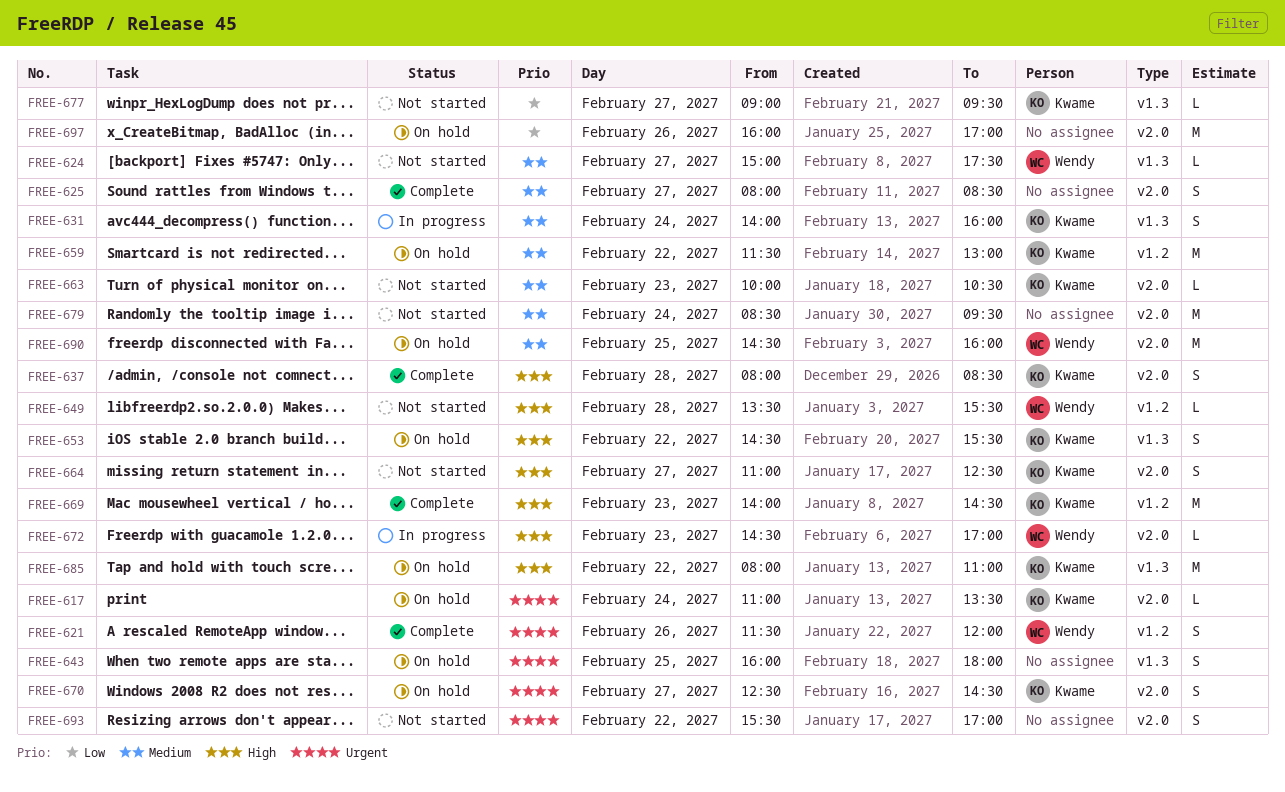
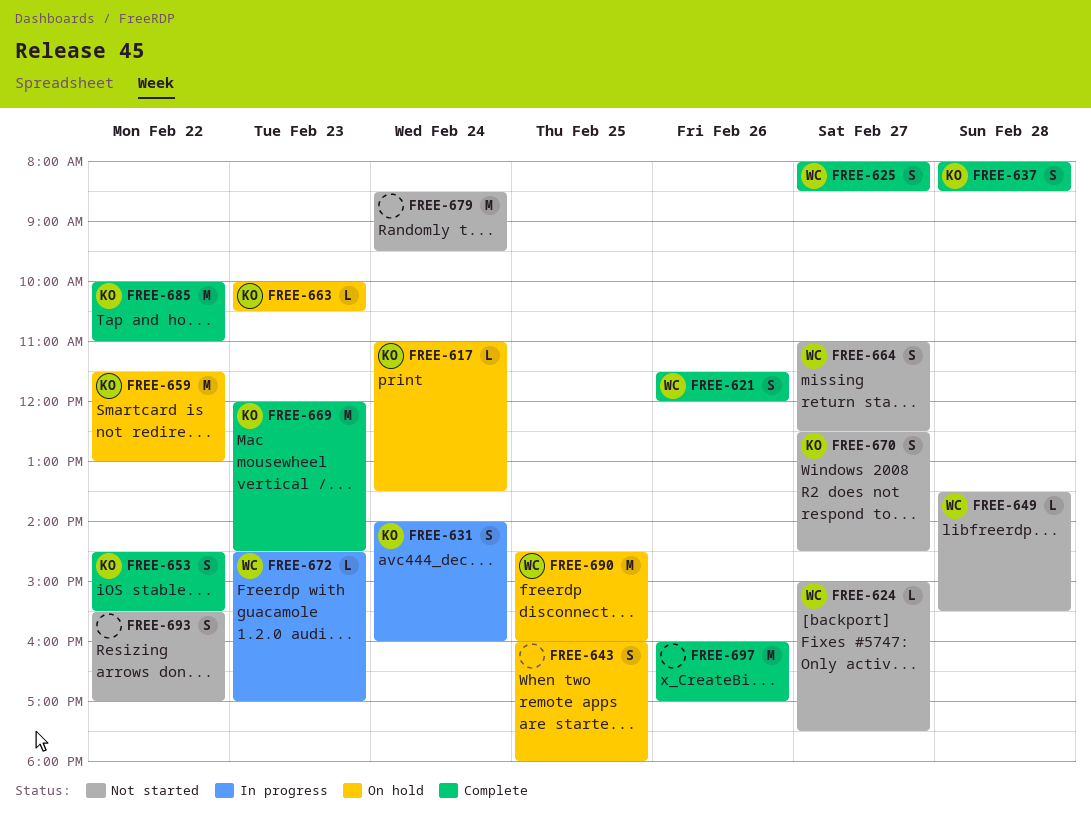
FREE-625, owner: none -> Wendy
FREE-653, status: On hold -> Complete
FREE-663, status: Not started -> On hold
FREE-664, owner: Kwame -> Wendy
FREE-669, begins: 14:00 -> 12:00
FREE-670, status: On hold -> Not started
FREE-677: present -> none
FREE-685, status: On hold -> Complete
FREE-685, begins: 08:00 -> 10:00
FREE-697, status: On hold -> Complete

